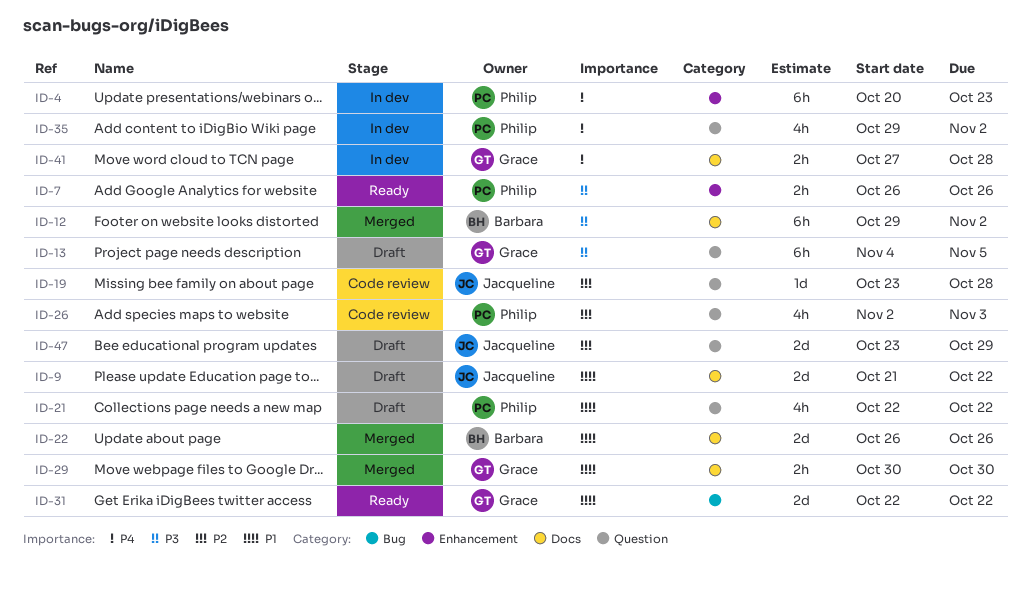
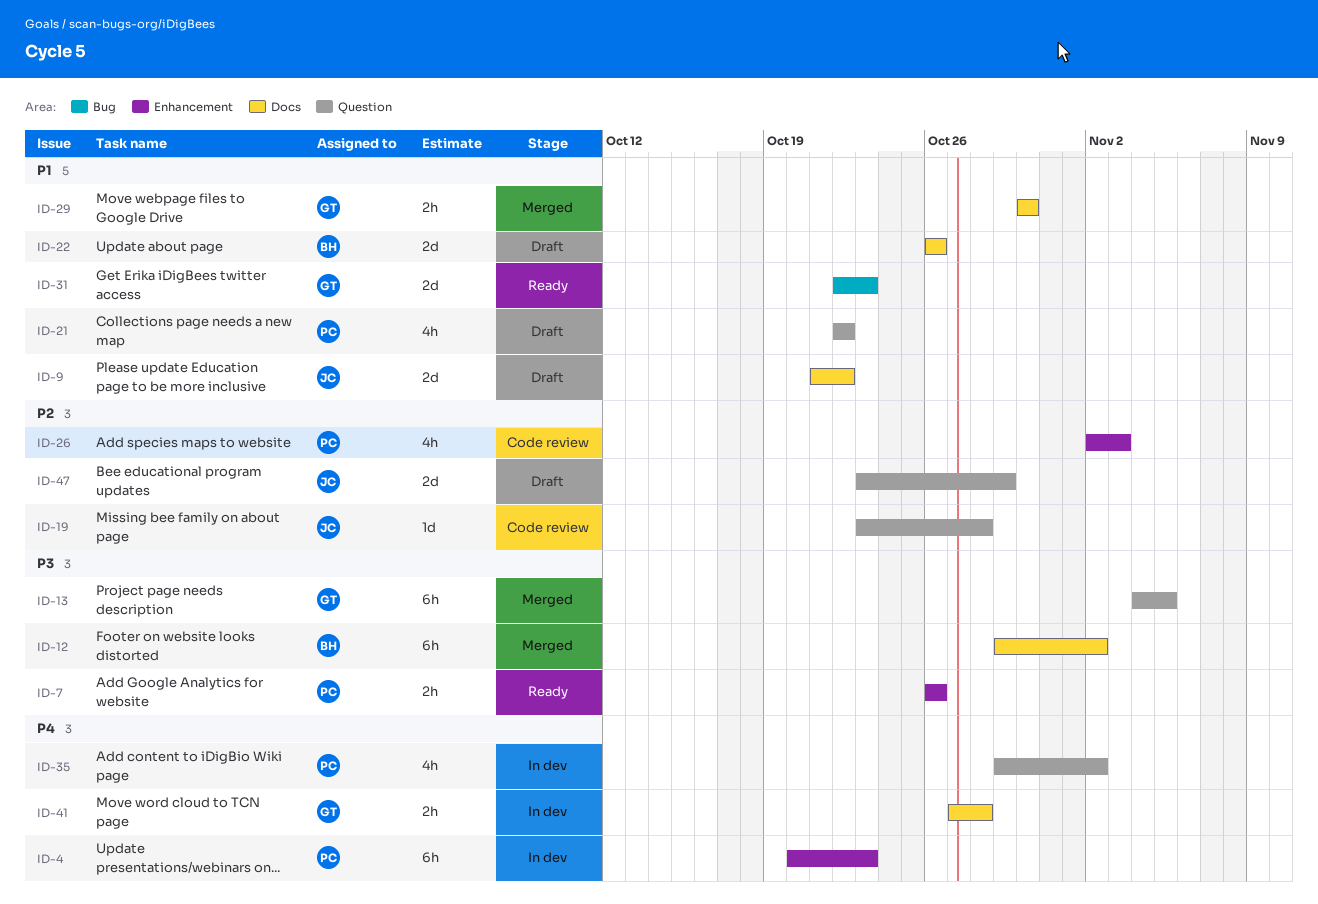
ID-13, status: Draft -> Merged
ID-22, status: Merged -> Draft
ID-26, label: Question -> Enhancement
ID-31, due: Oct 22 -> Oct 23

